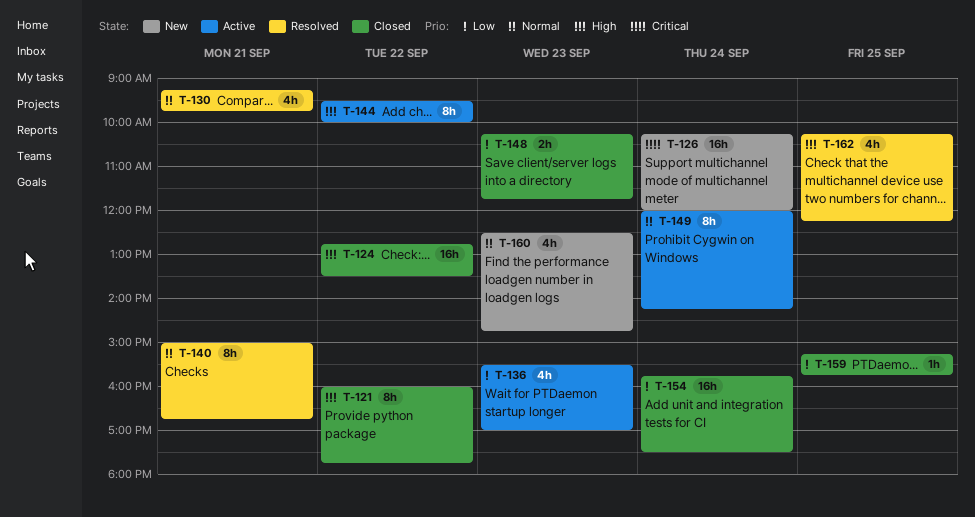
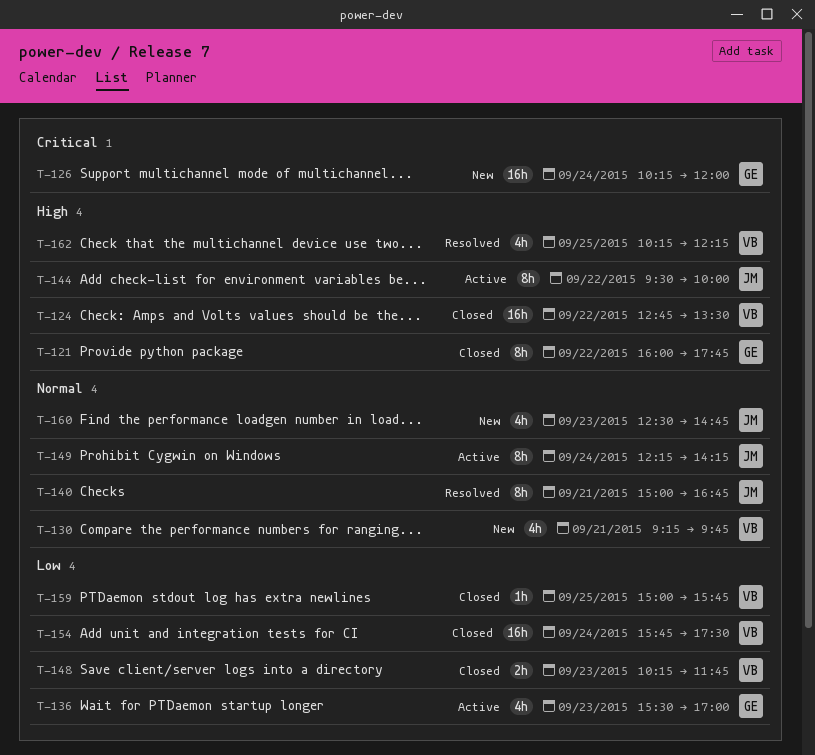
T-130, status: Resolved -> New
T-149, begins: 12:00 -> 12:15
T-159, begins: 15:15 -> 15:00

